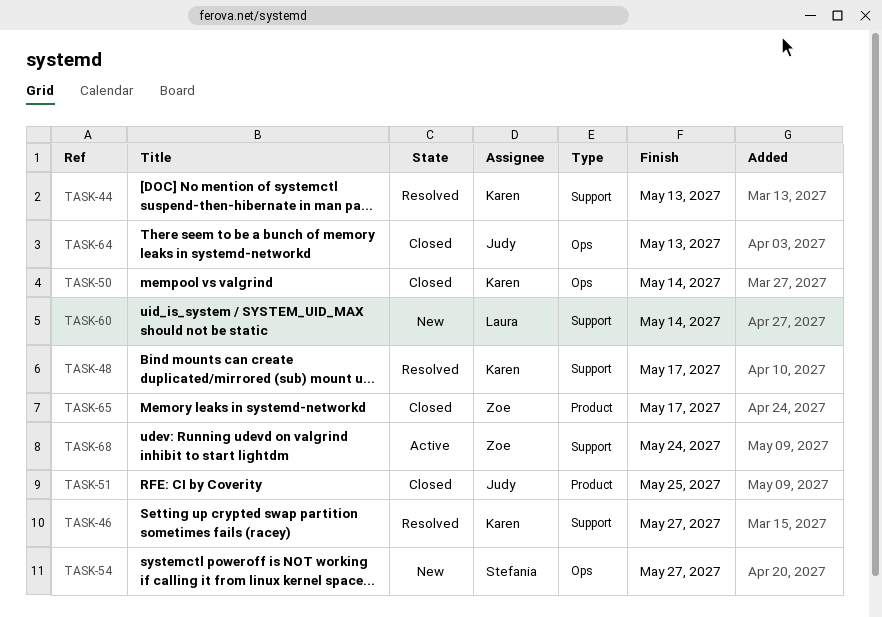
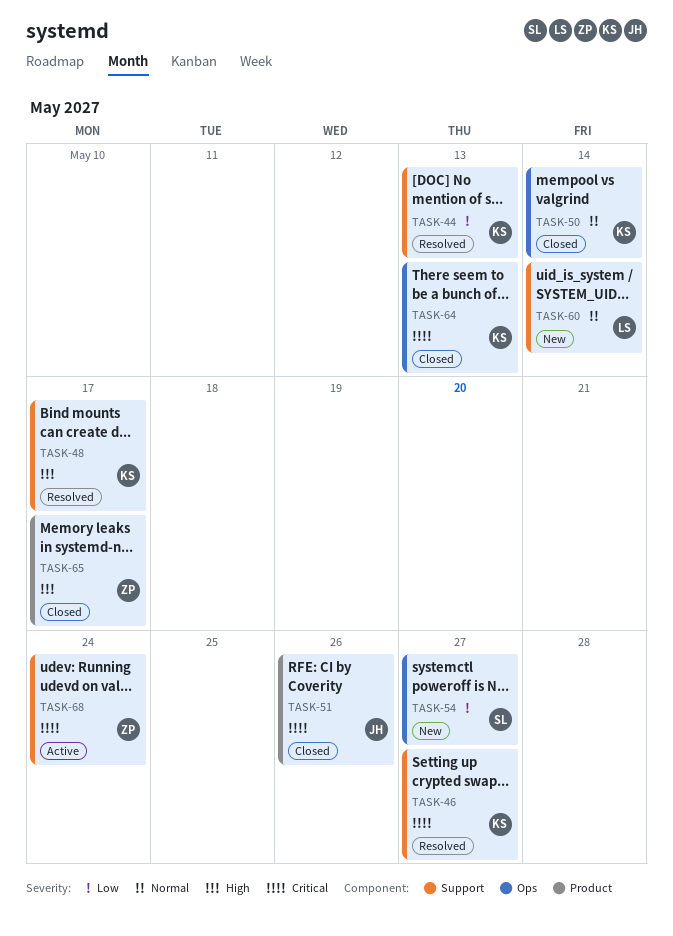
TASK-51, due: May 25 -> May 26
TASK-64, owner: Judy -> Karen

